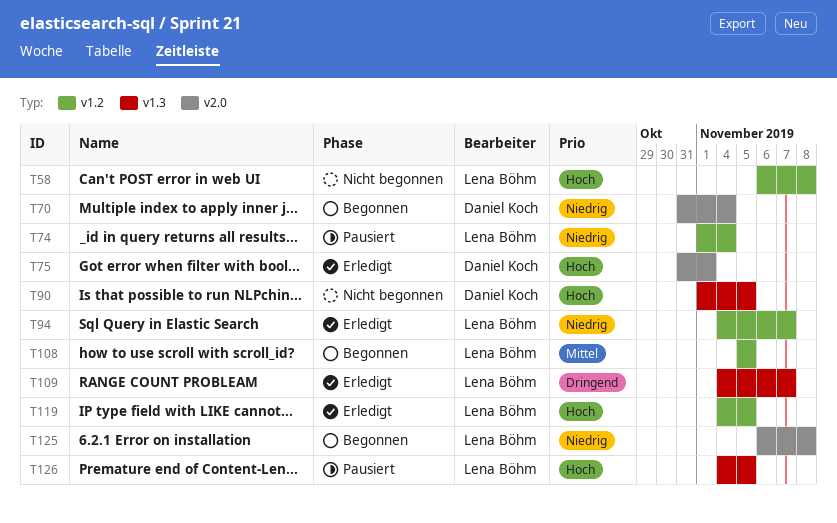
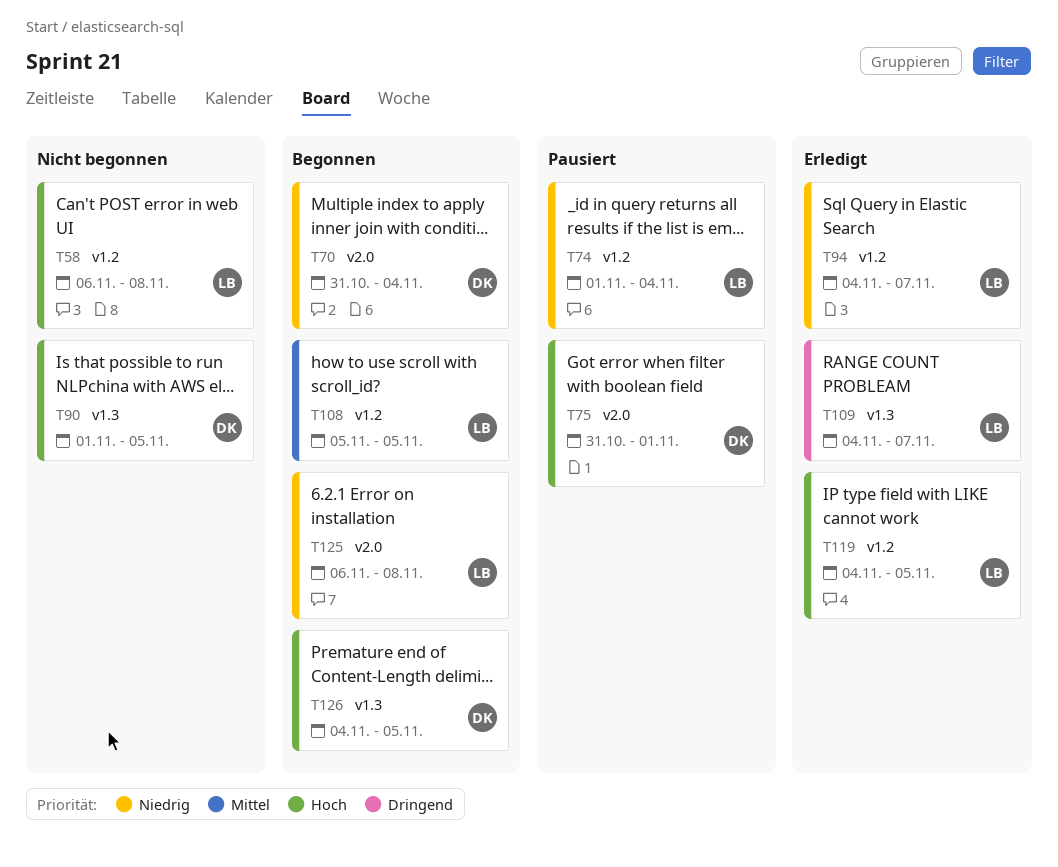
T75, status: Erledigt -> Pausiert
T126, status: Pausiert -> Begonnen
T126, owner: Lena Böhm -> Daniel Koch

